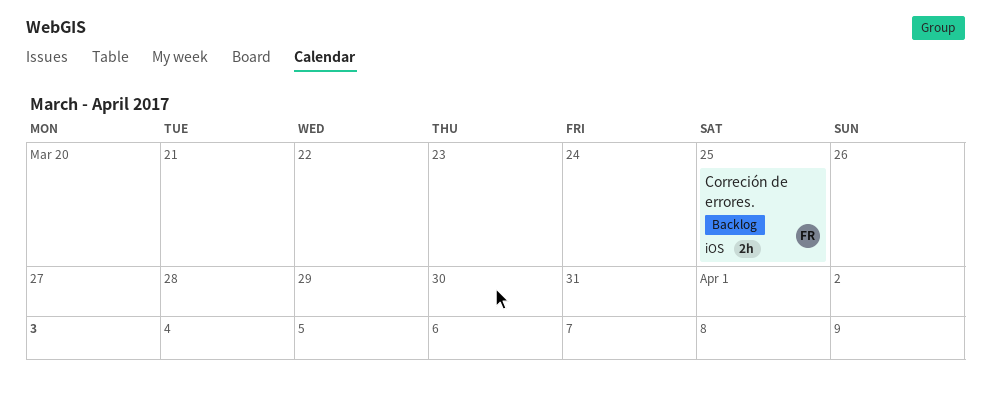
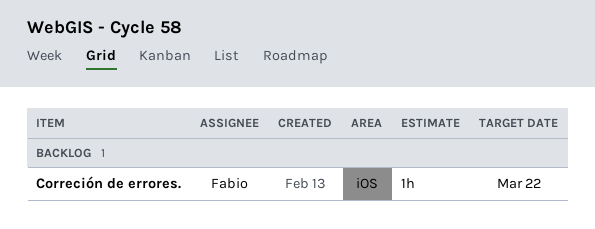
Correción de errores., estimate: 2h -> 1h
Correción de errores., due: Mar 25 -> Mar 22

